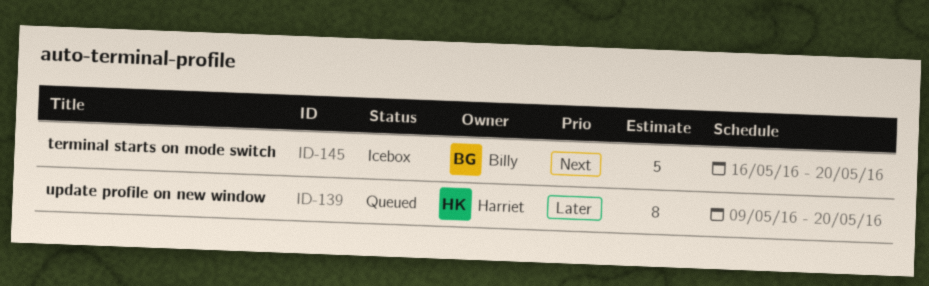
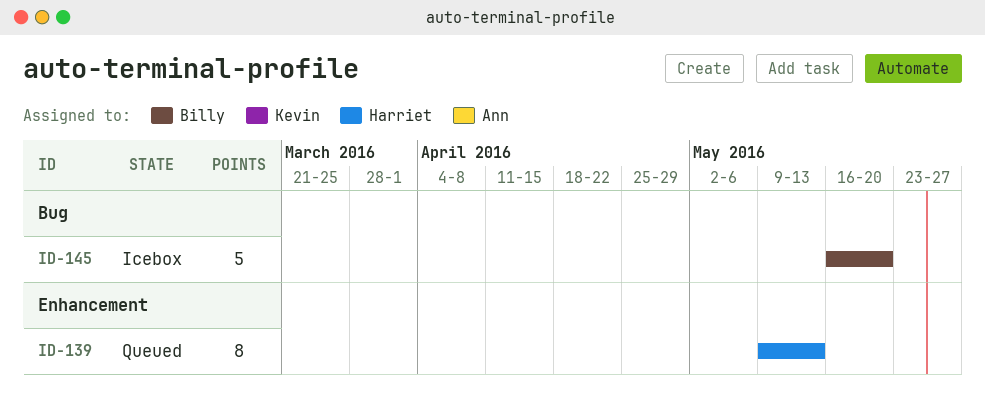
ID-139, due: May 20 -> May 13

